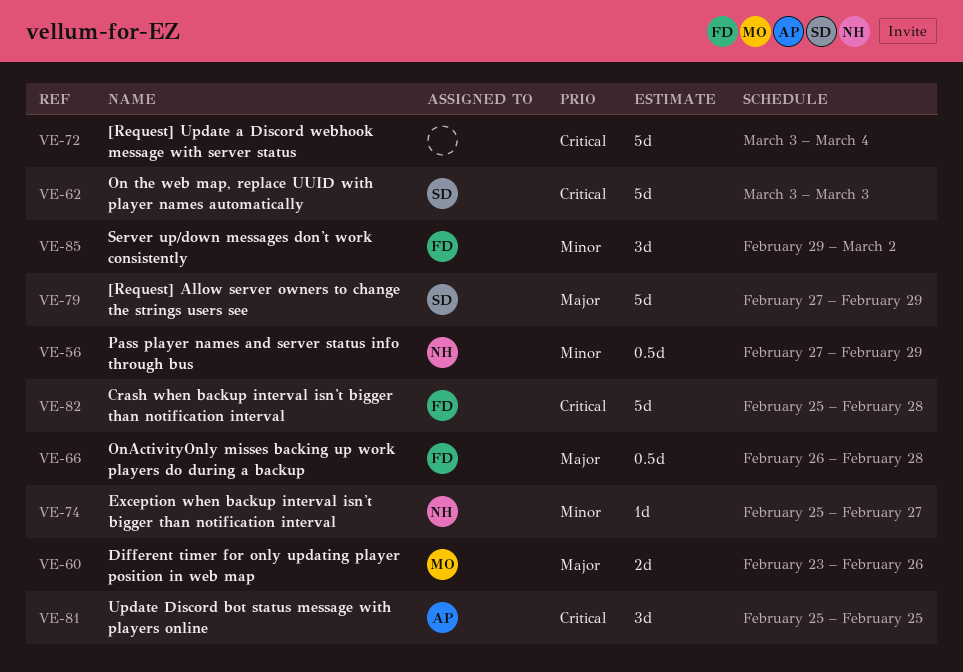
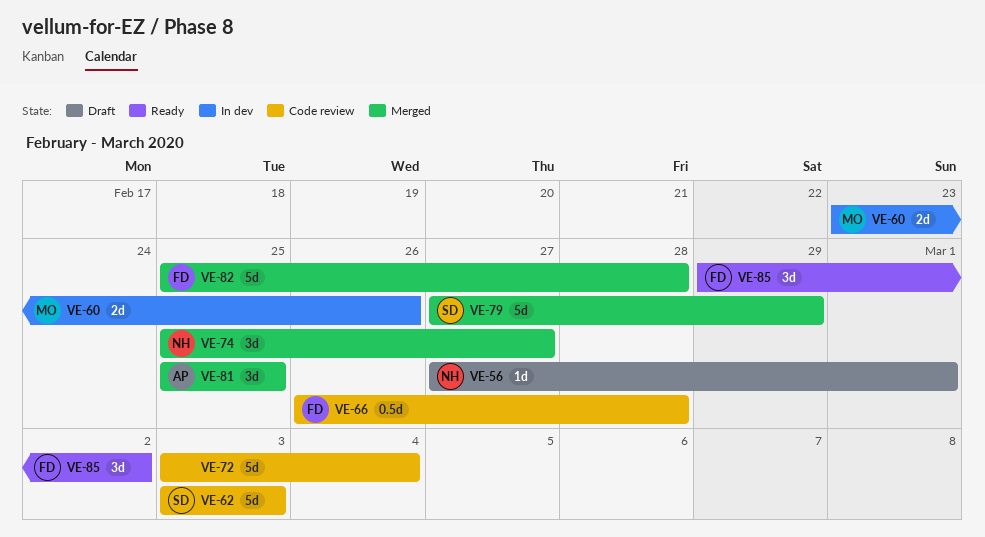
VE-56, estimate: 0.5d -> 1d
VE-56, due: Feb 29 -> Mar 1
VE-74, estimate: 1d -> 3d

